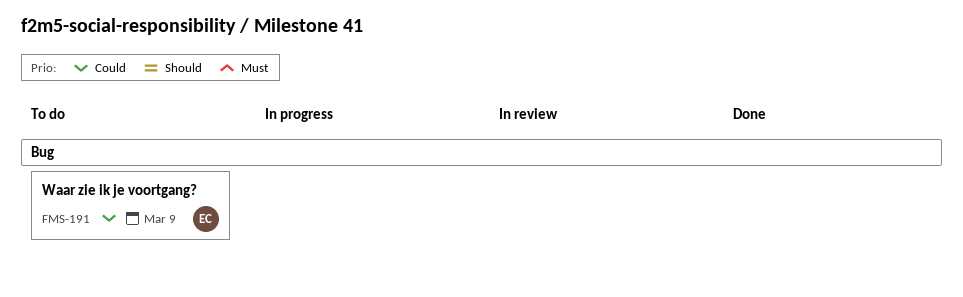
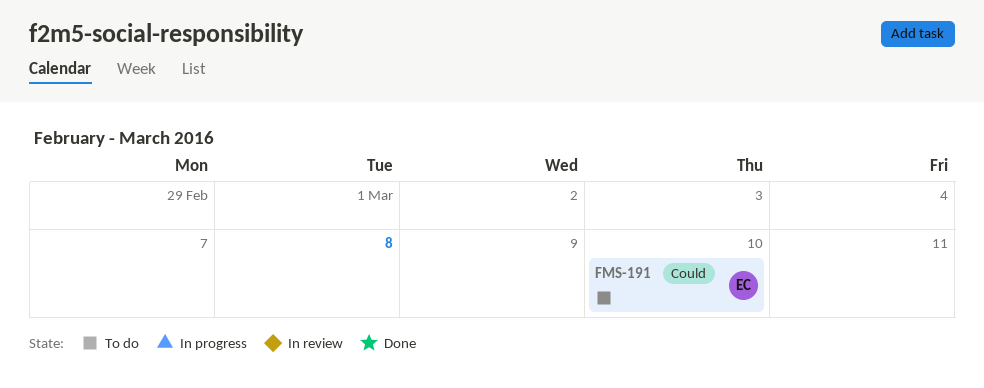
FMS-191, due: Mar 9 -> Mar 10

